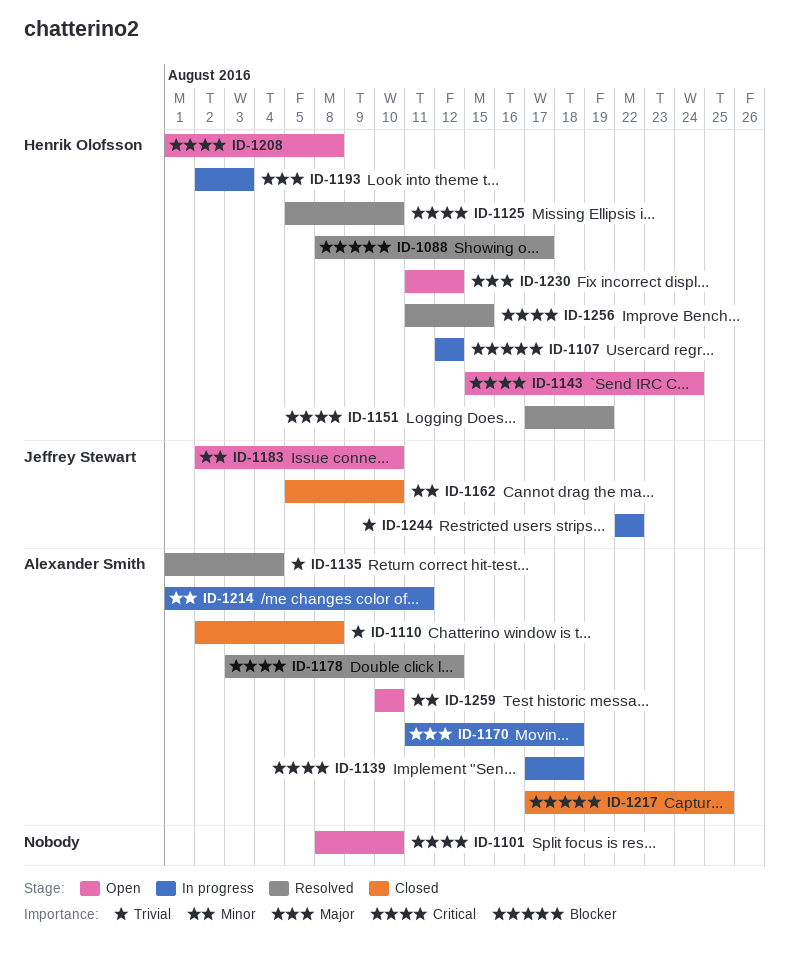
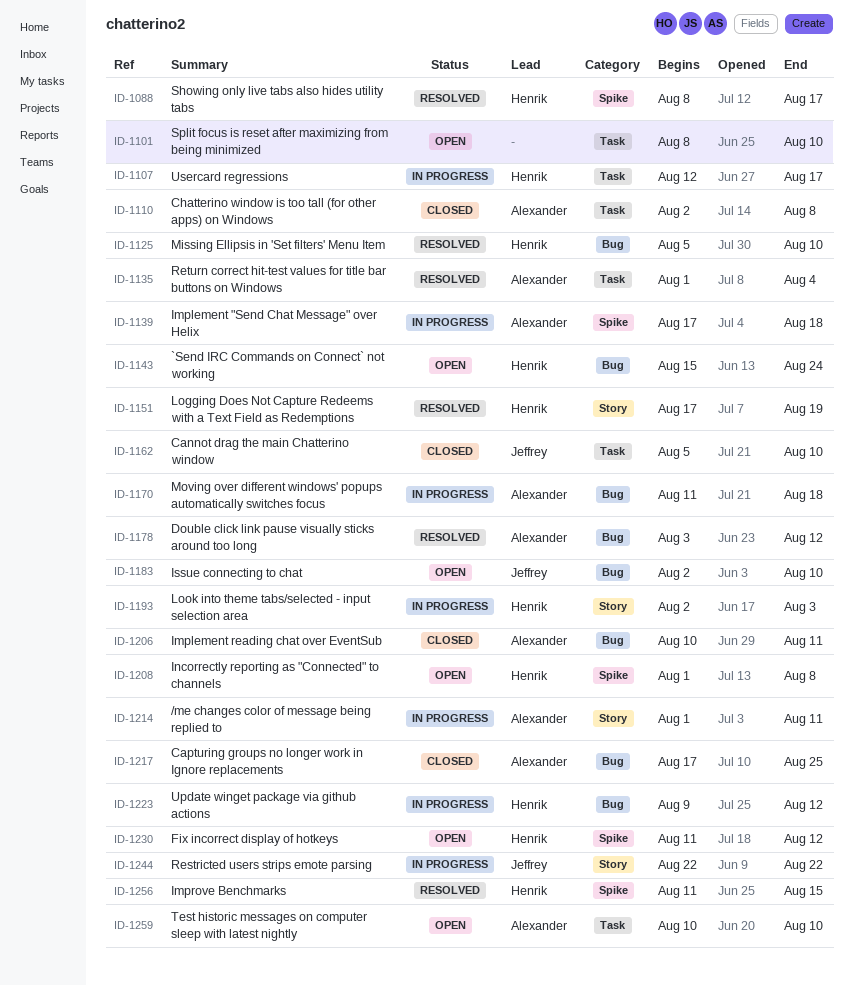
ID-1107, due: Aug 12 -> Aug 17
ID-1206: none -> present
ID-1223: none -> present

